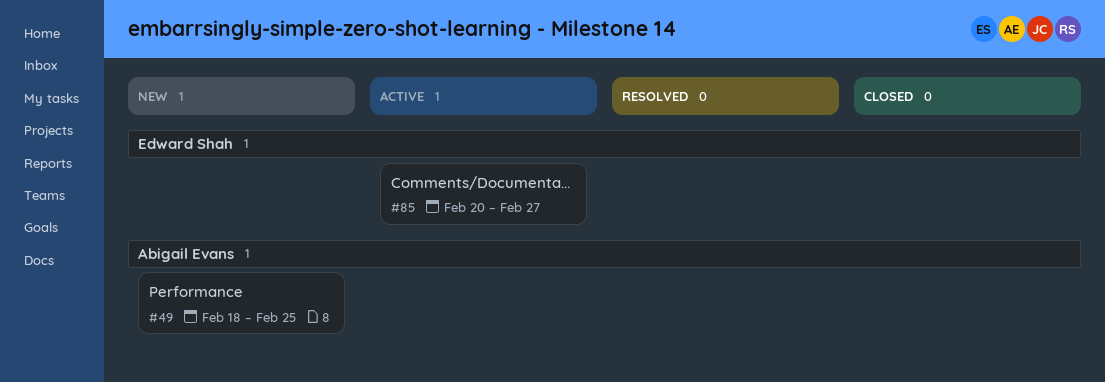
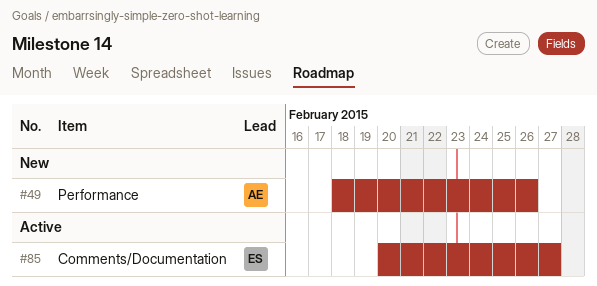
#49, due: Feb 25 -> Feb 26

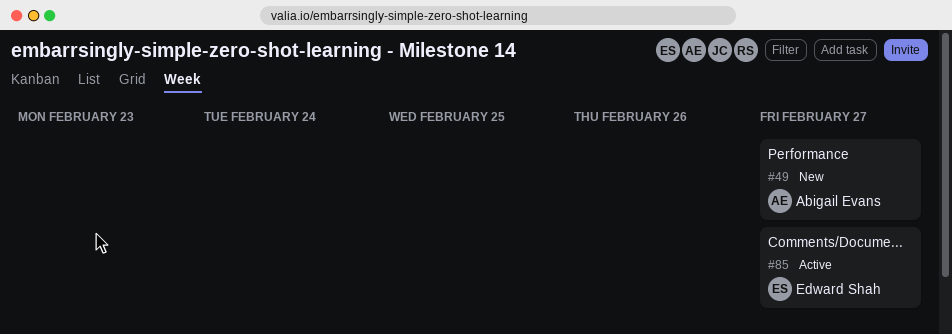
#49, due: Feb 26 -> Feb 27

